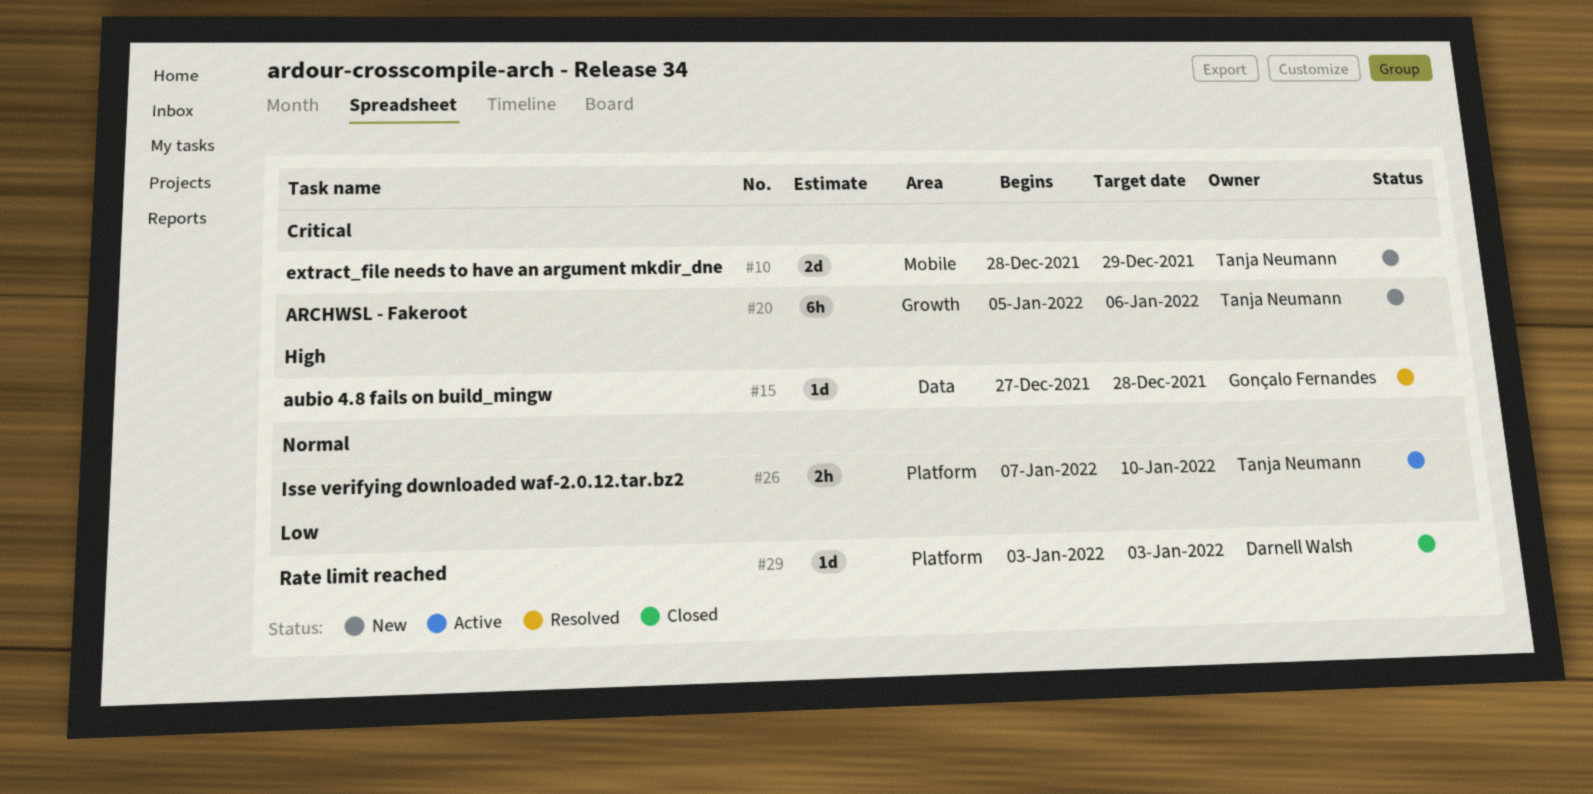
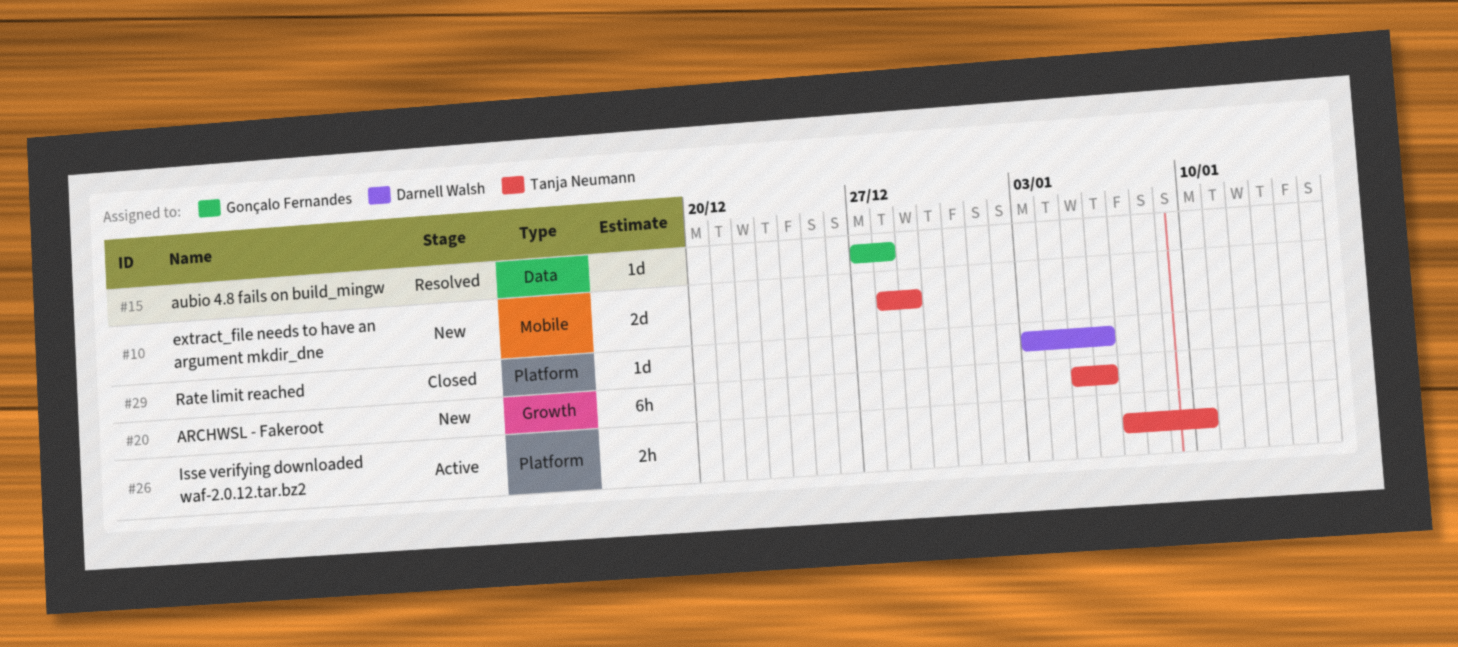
#29, due: Jan 3 -> Jan 6

